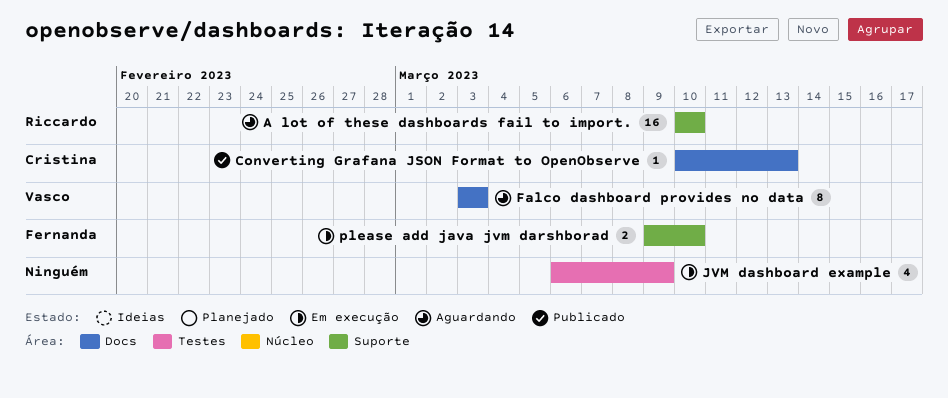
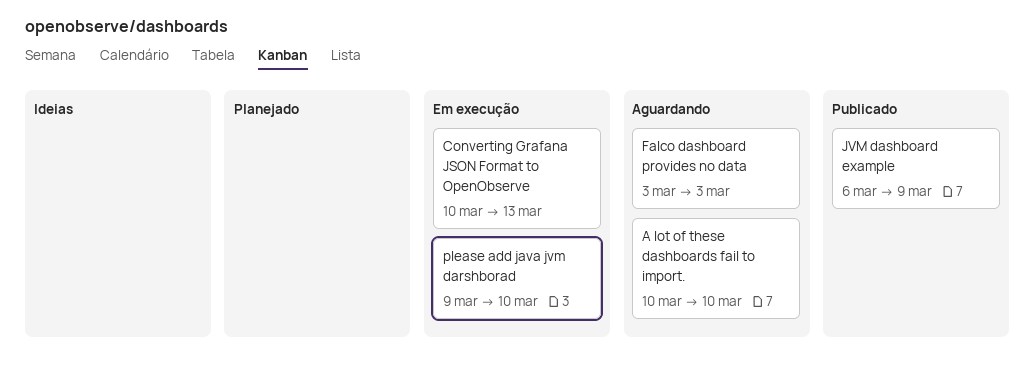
Converting Grafana JSON Format to OpenObserve, status: Publicado -> Em execução
JVM dashboard example, status: Em execução -> Publicado

